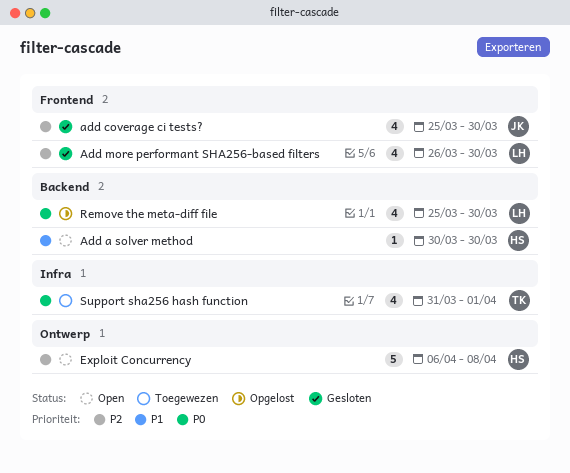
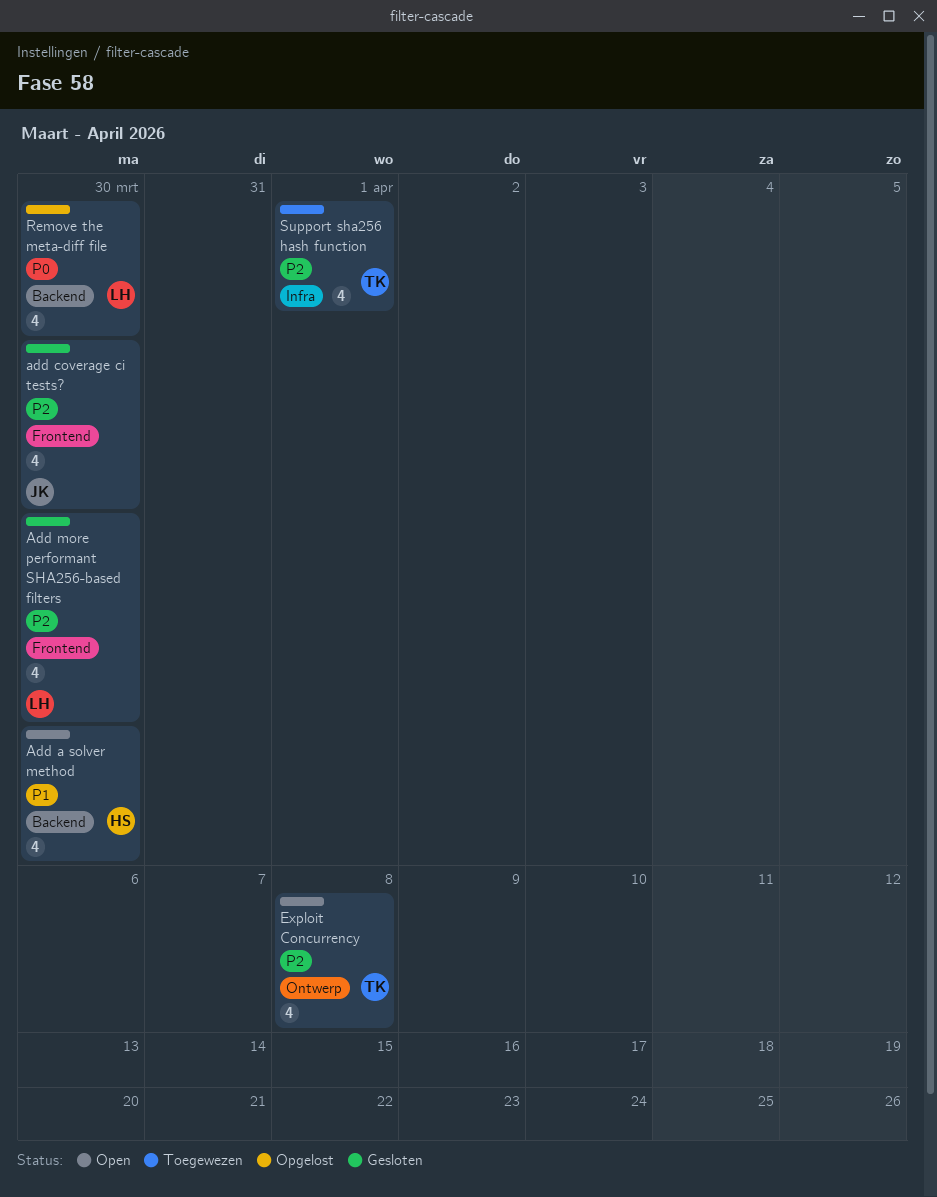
Add a solver method, estimate: 1 -> 4
Exploit Concurrency, owner: HS -> TK
Exploit Concurrency, estimate: 5 -> 4
Support sha256 hash function, priority: P0 -> P2

